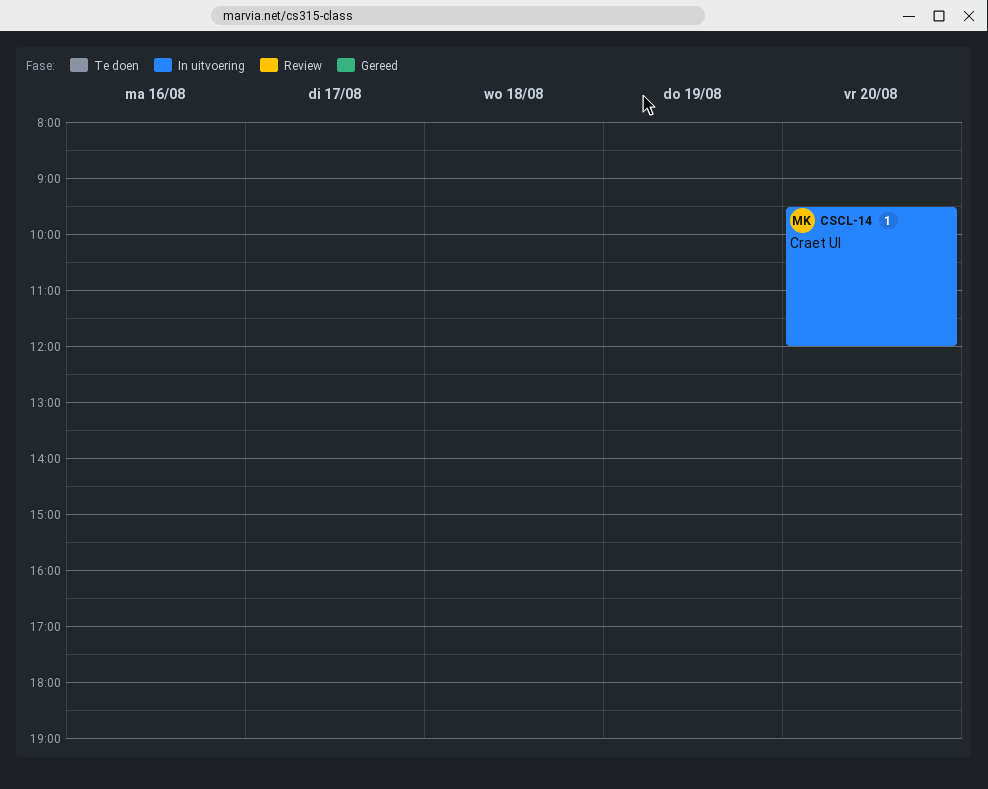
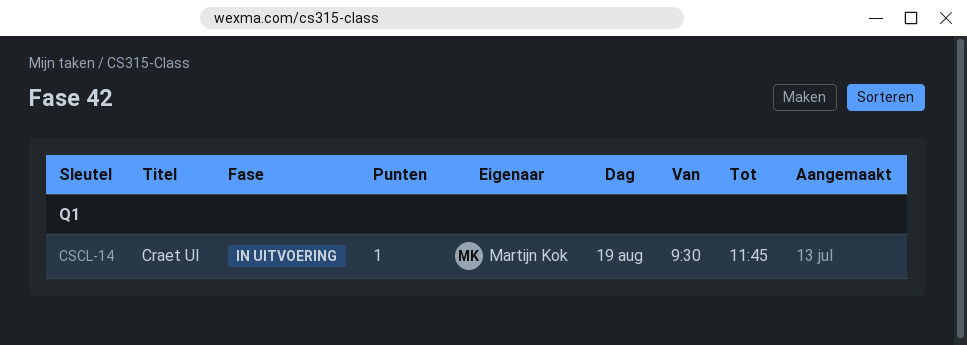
CSCL-14, day: Aug 20 -> Aug 19
CSCL-14, ends: 12:00 -> 11:45

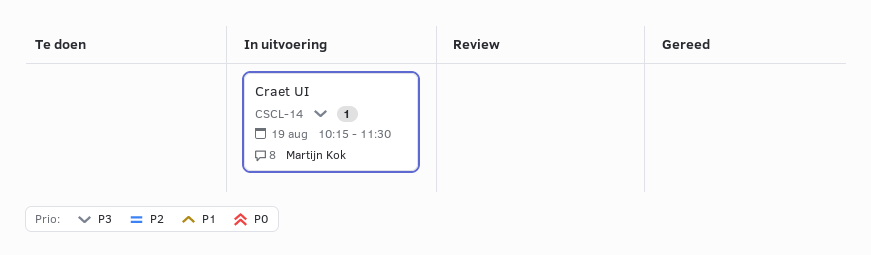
CSCL-14, begins: 09:30 -> 10:15
CSCL-14, ends: 11:45 -> 11:30

